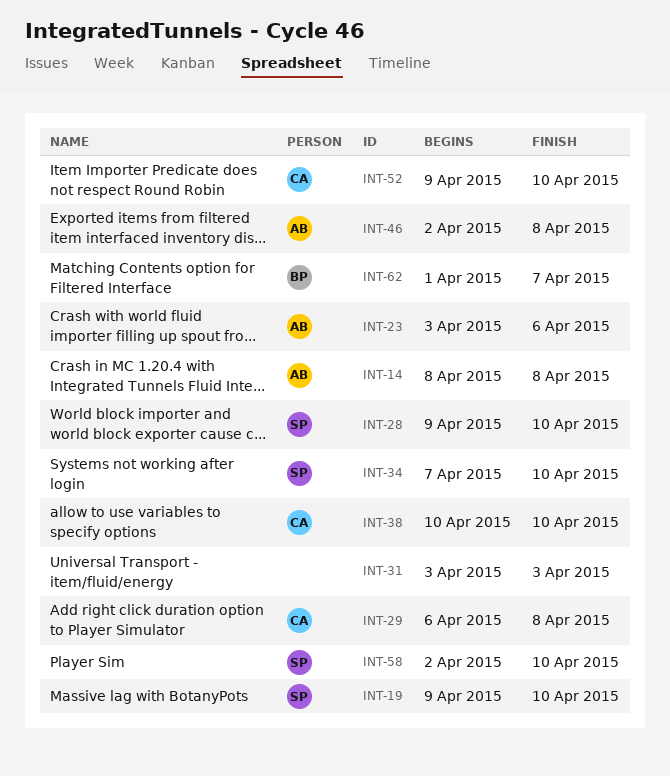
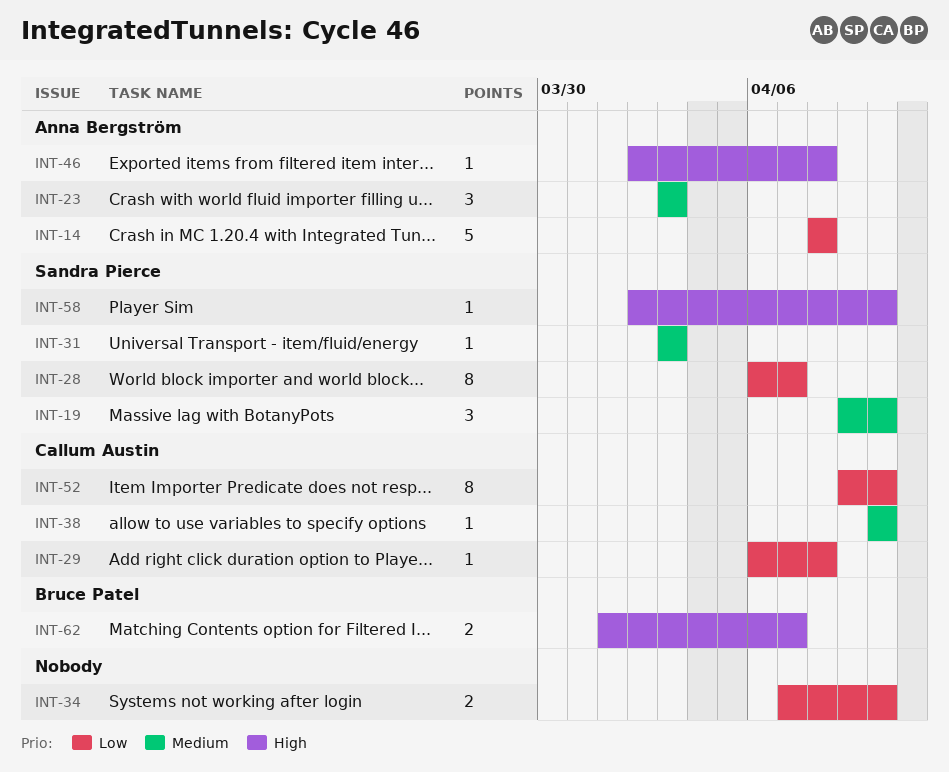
INT-23, due: Apr 6 -> Apr 3
INT-28, start: Apr 9 -> Apr 6
INT-28, due: Apr 10 -> Apr 7
INT-31, owner: none -> Sandra Pierce
INT-34, owner: Sandra Pierce -> none

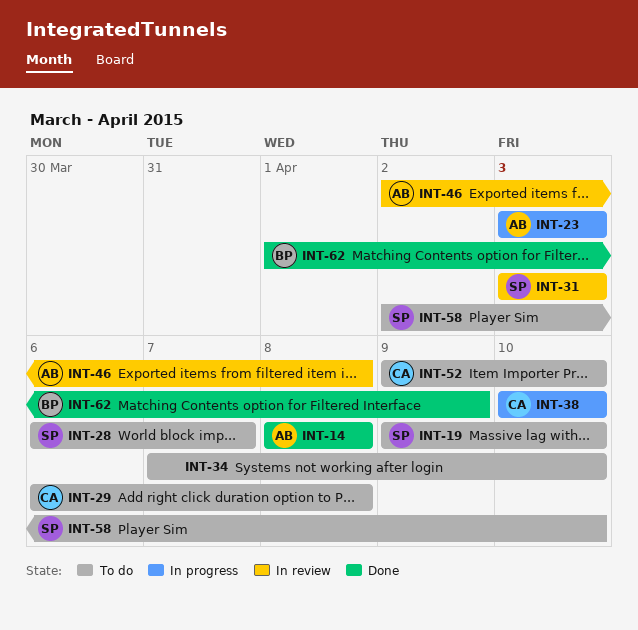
INT-62, due: Apr 7 -> Apr 9

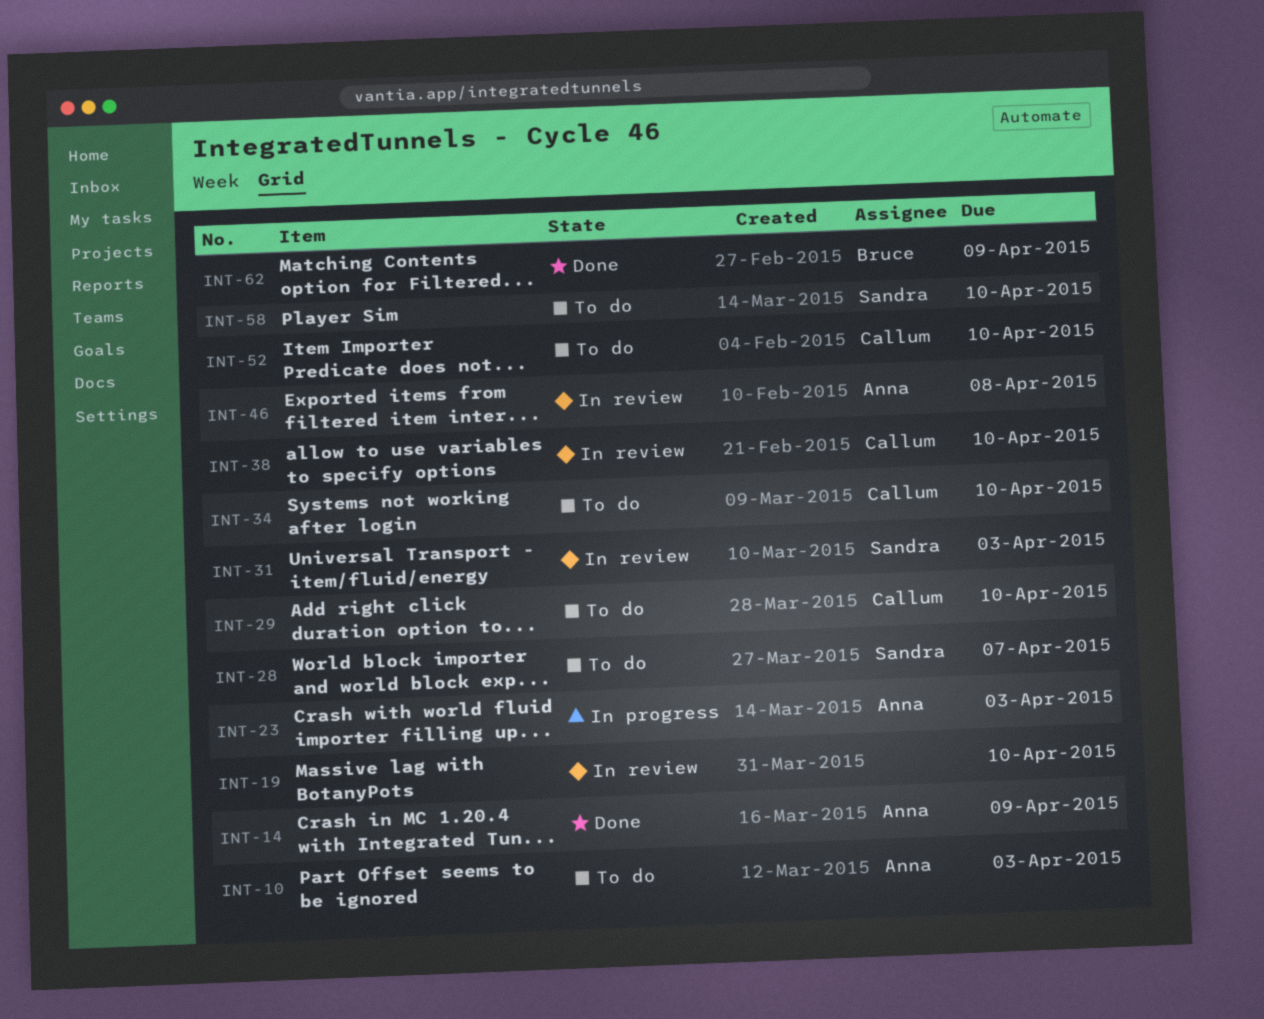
INT-10: none -> present
INT-14, due: Apr 8 -> Apr 9
INT-19, status: To do -> In review
INT-19, owner: Sandra -> none
INT-29, due: Apr 8 -> Apr 10
INT-34, owner: none -> Callum
INT-38, status: In progress -> In review

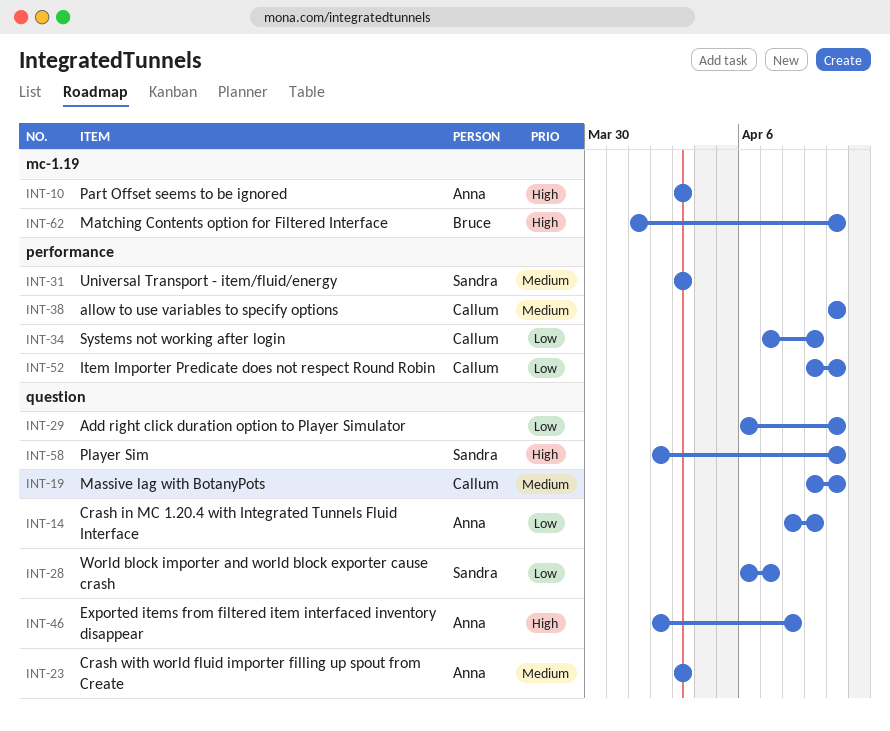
INT-19, owner: none -> Callum
INT-29, owner: Callum -> none
INT-34, due: Apr 10 -> Apr 9
INT-62, due: Apr 9 -> Apr 10

